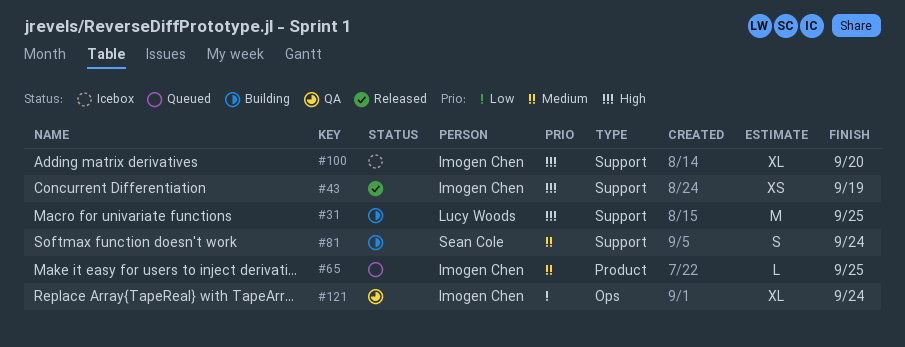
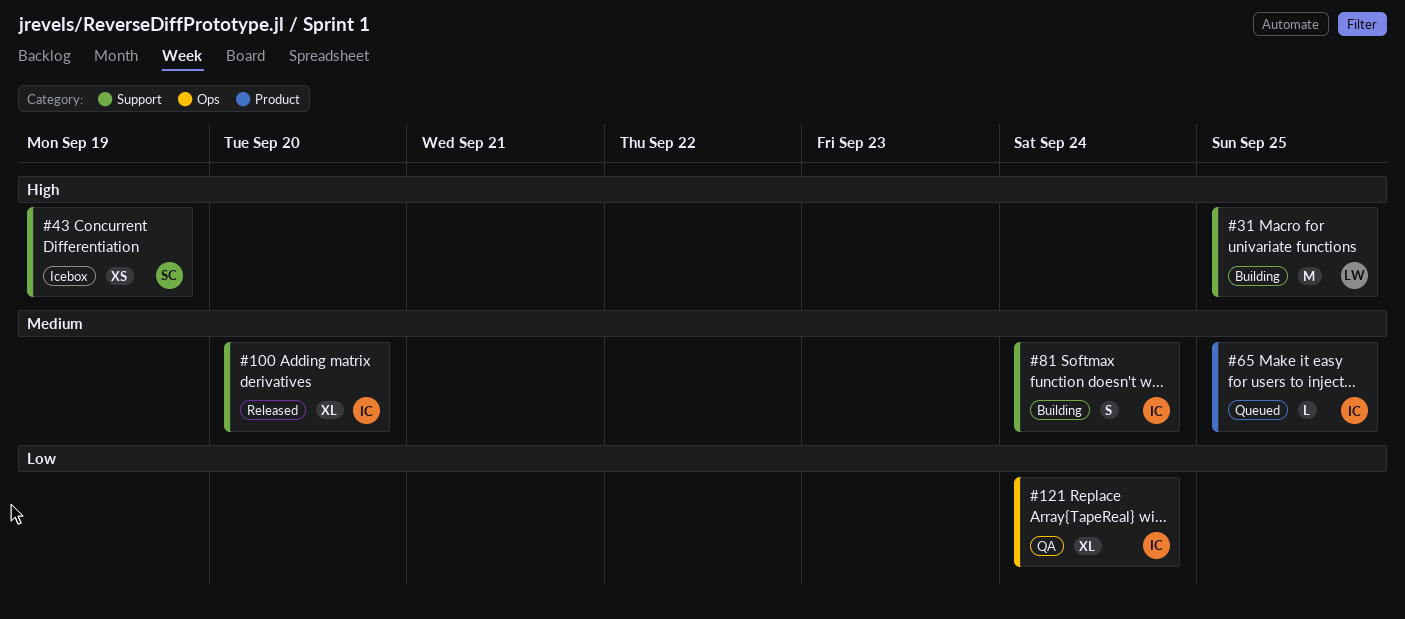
#43, status: Released -> Icebox
#43, owner: Imogen Chen -> Sean Cole
#81, owner: Sean Cole -> Imogen Chen
#100, status: Icebox -> Released
#100, priority: High -> Medium

